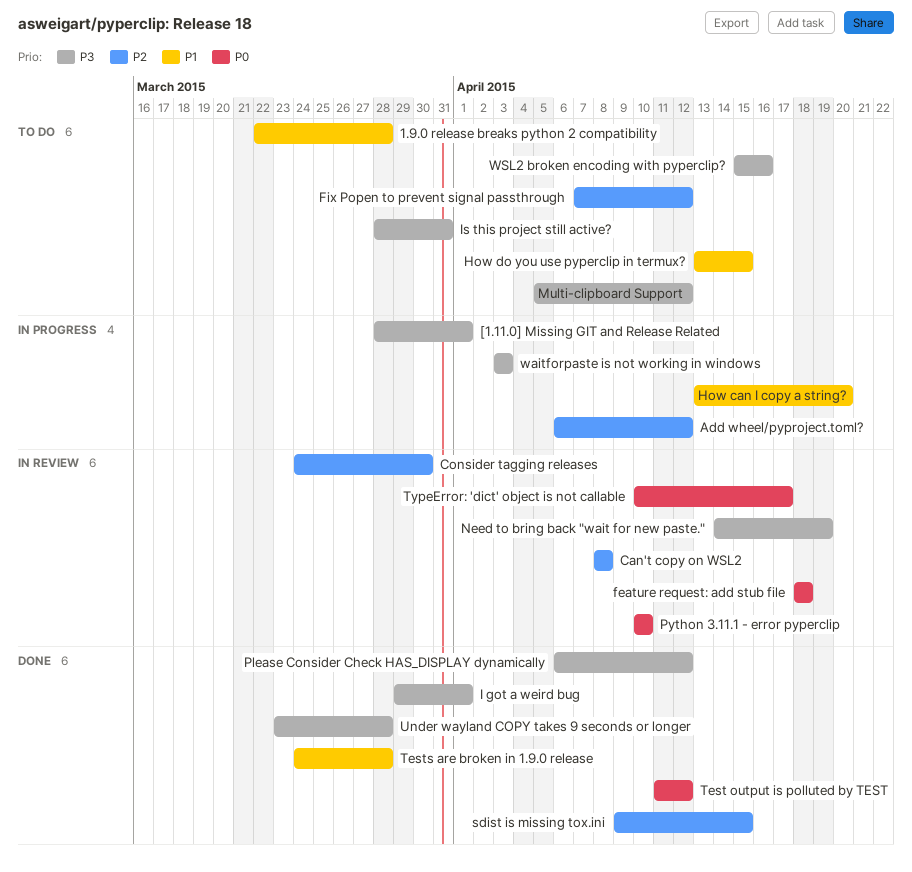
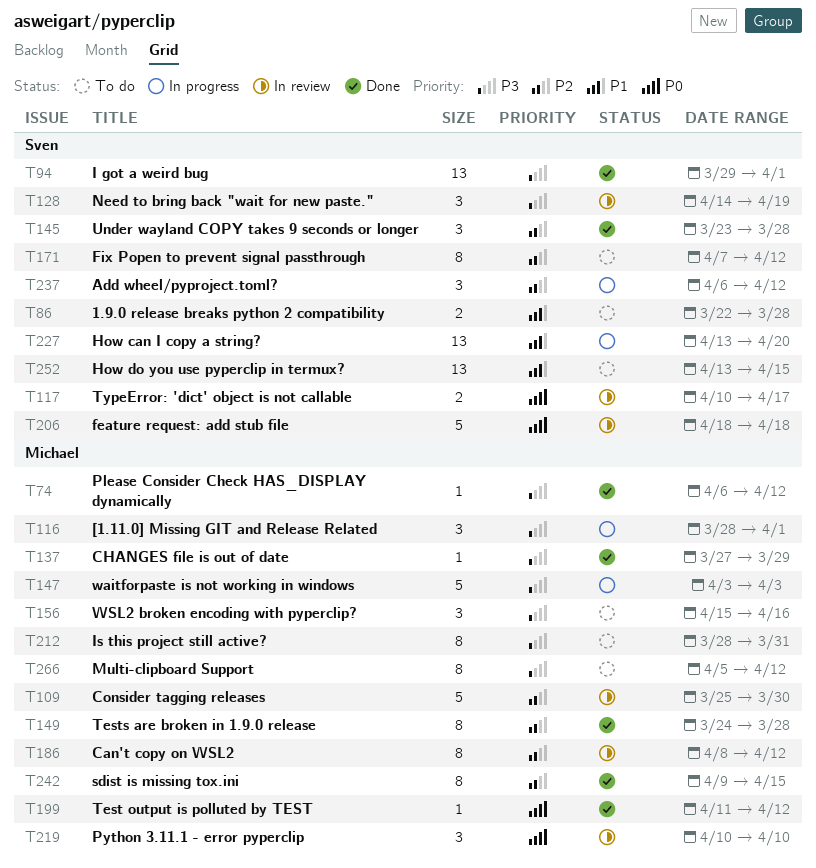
Can't copy on WSL2, due: Apr 8 -> Apr 12
CHANGES file is out of date: none -> present
Consider tagging releases, start: Mar 24 -> Mar 25
Tests are broken in 1.9.0 release, priority: P1 -> P2
Under wayland COPY takes 9 seconds or longer, priority: P3 -> P2

